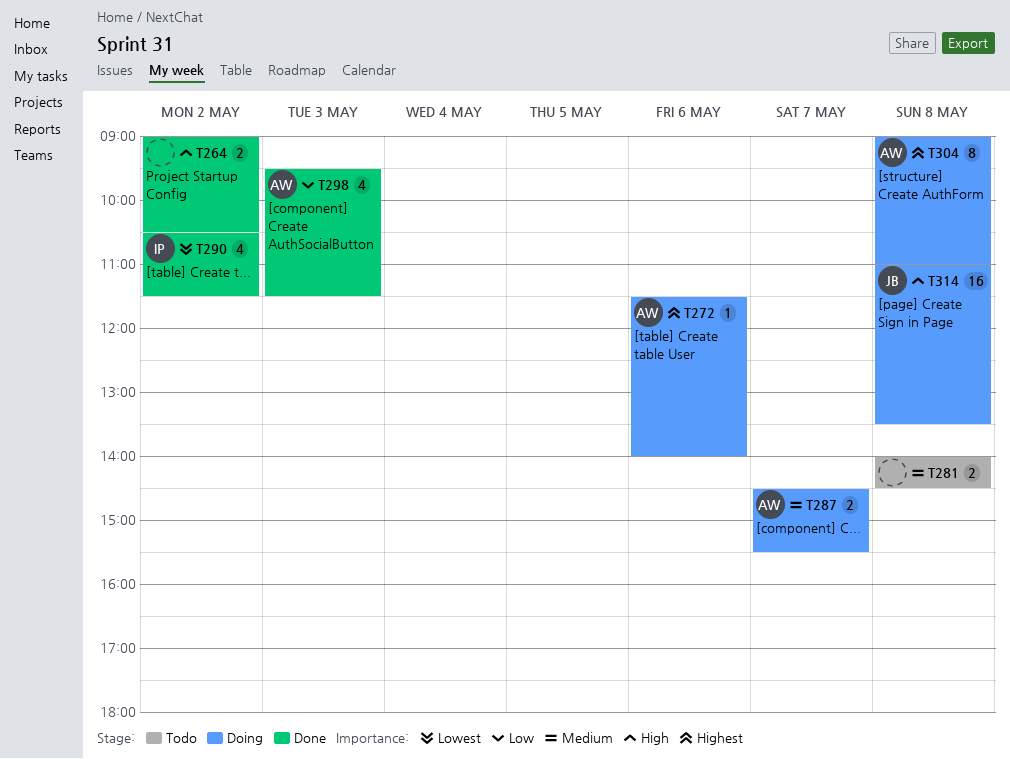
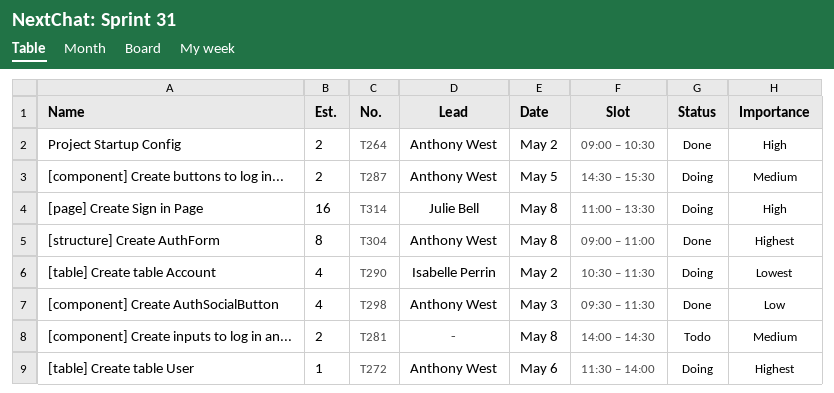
T264, owner: none -> Anthony West
T287, day: May 7 -> May 5
T290, status: Done -> Doing
T304, status: Doing -> Done

